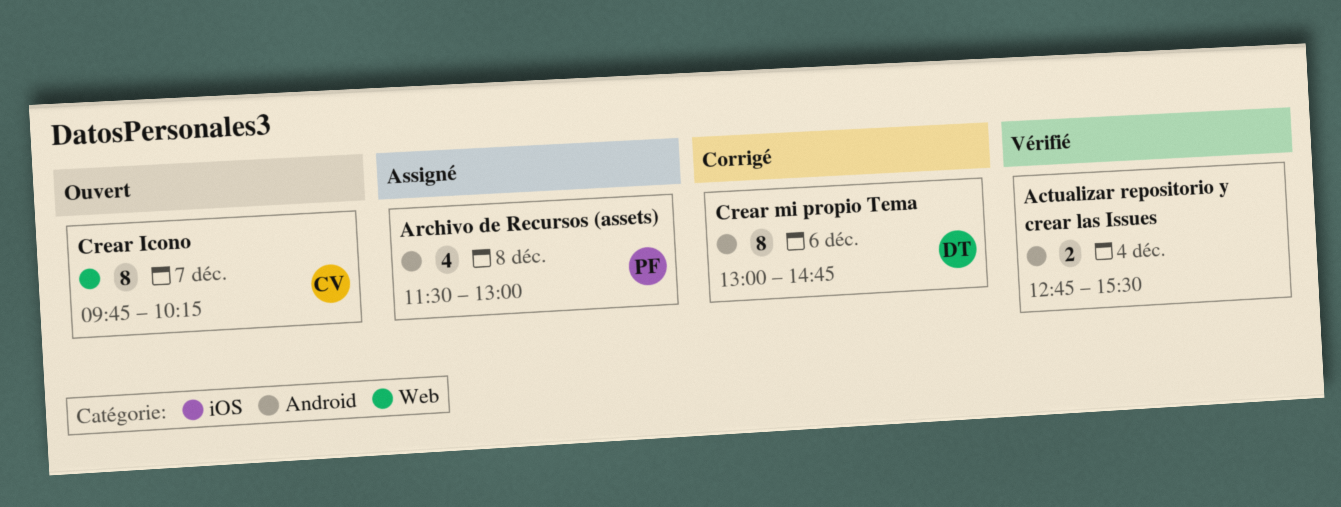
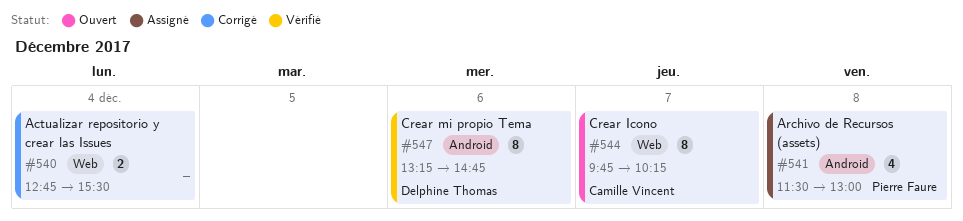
Actualizar repositorio y crear las Issues, status: Vérifié -> Corrigé
Actualizar repositorio y crear las Issues, label: Android -> Web
Crear mi propio Tema, status: Corrigé -> Vérifié
Crear mi propio Tema, begins: 13:00 -> 13:15

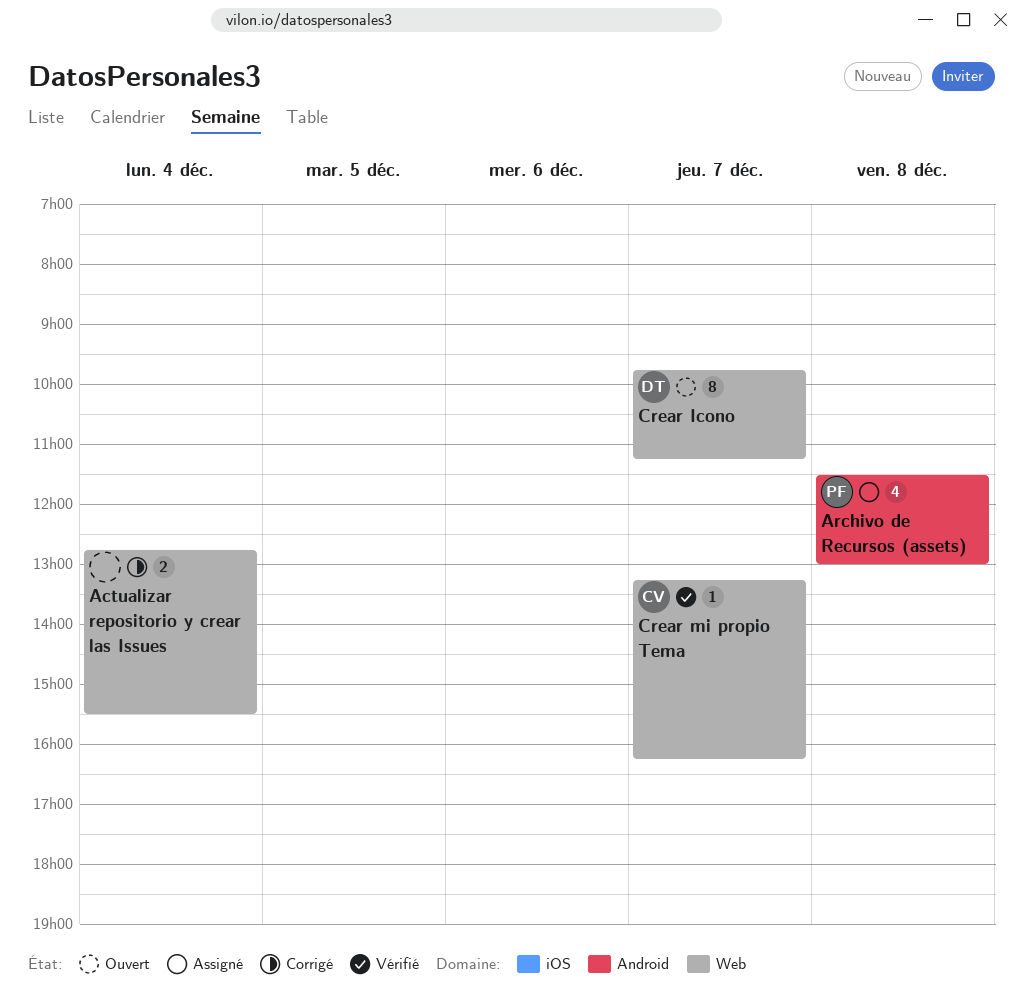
Crear Icono, owner: Camille Vincent -> Delphine Thomas
Crear Icono, ends: 10:15 -> 11:15
Crear mi propio Tema, owner: Delphine Thomas -> Camille Vincent
Crear mi propio Tema, label: Android -> Web
Crear mi propio Tema, estimate: 8 -> 1
Crear mi propio Tema, day: Dec 6 -> Dec 7
Crear mi propio Tema, ends: 14:45 -> 16:15

